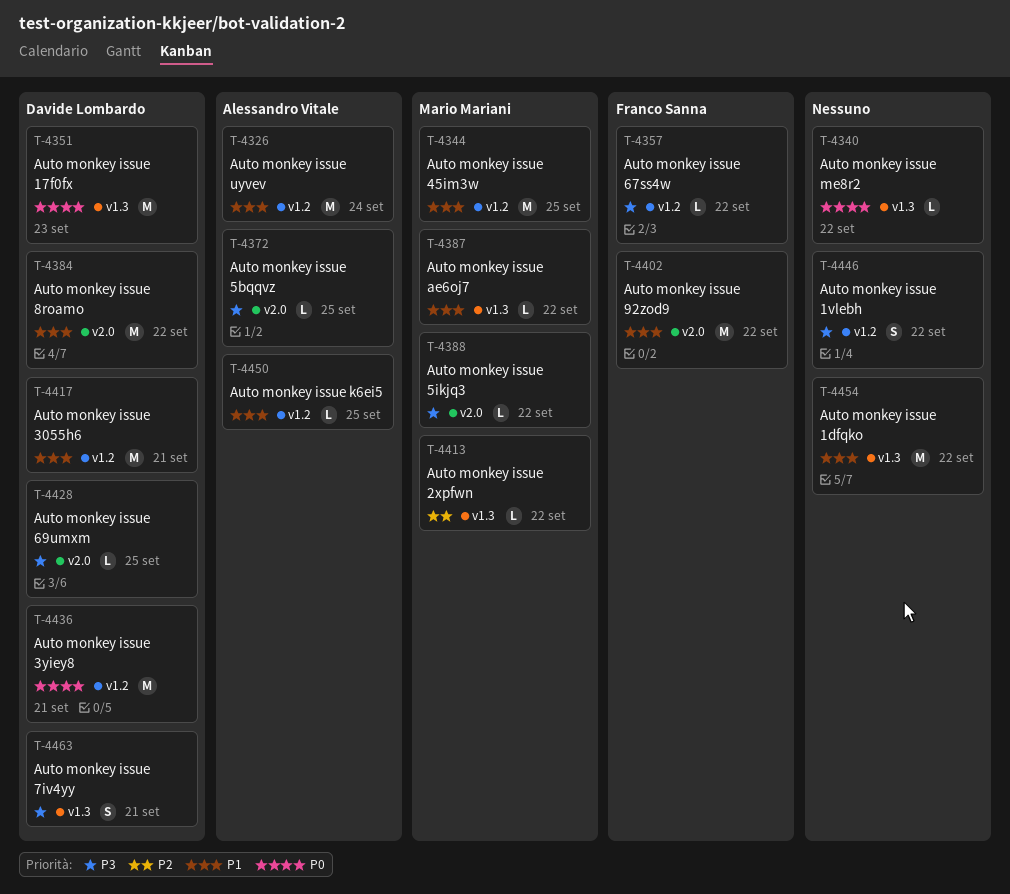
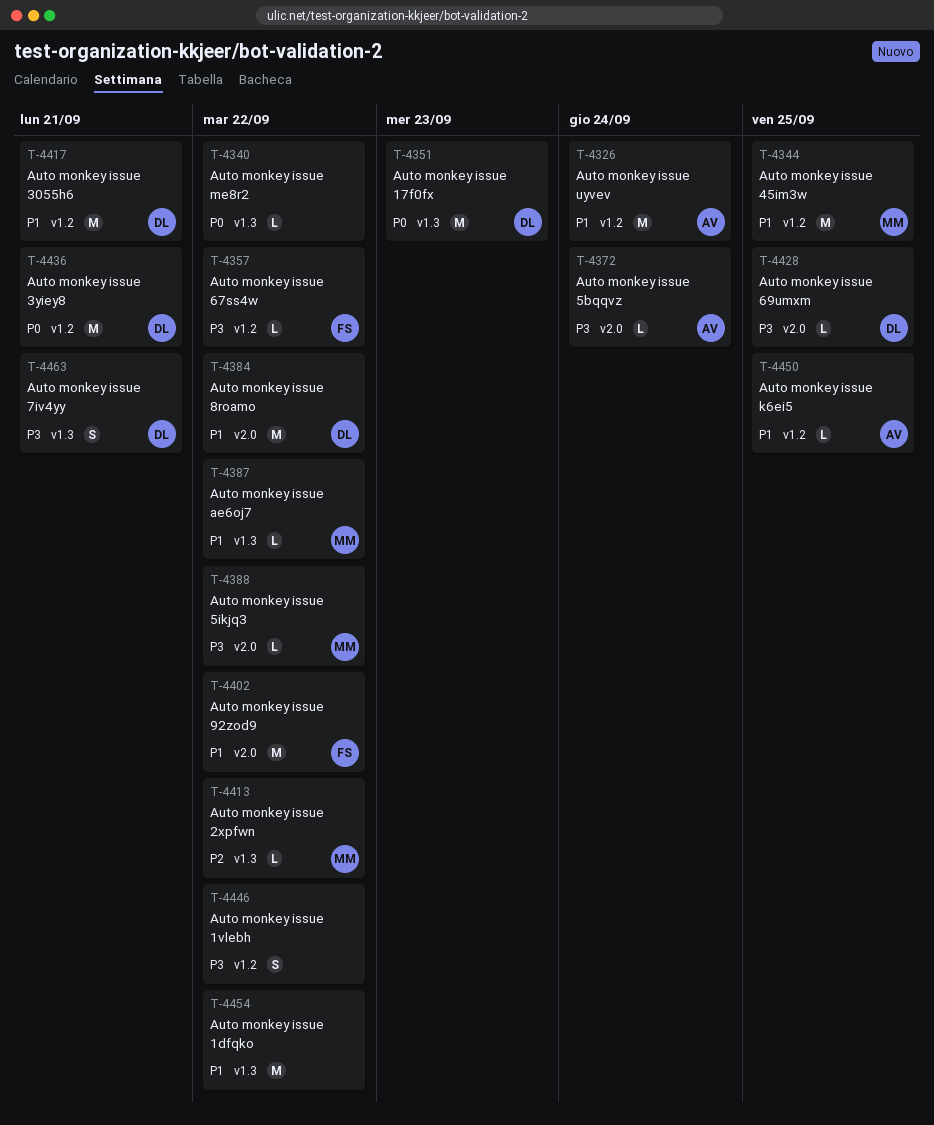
T-4372, due: Sep 25 -> Sep 24

